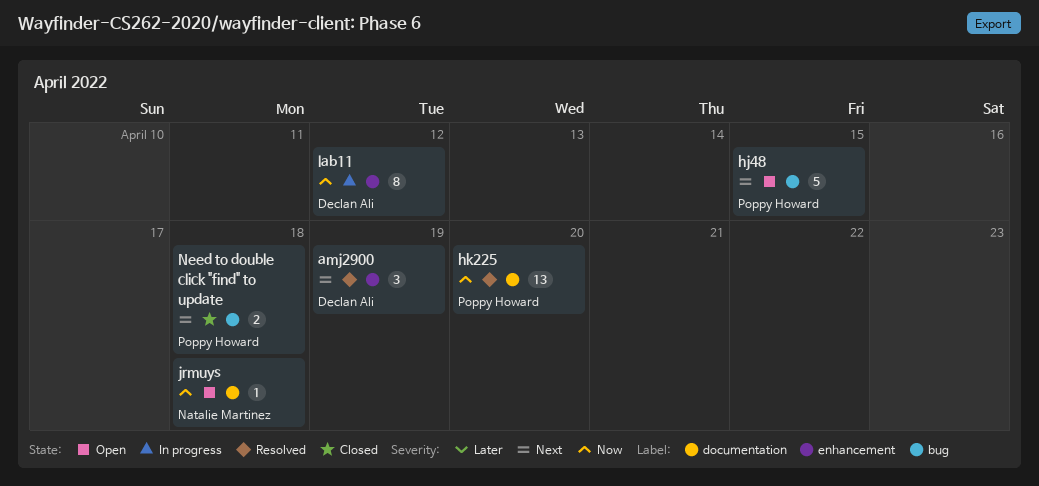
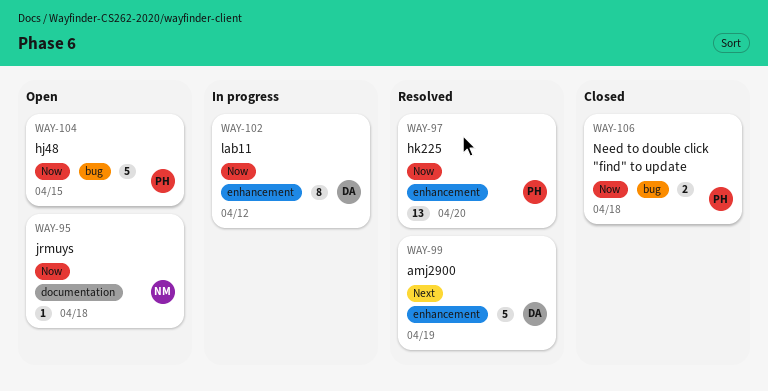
amj2900, estimate: 3 -> 5
hj48, priority: Next -> Now
hk225, label: documentation -> enhancement
Need to double click "find" to update, priority: Next -> Now

